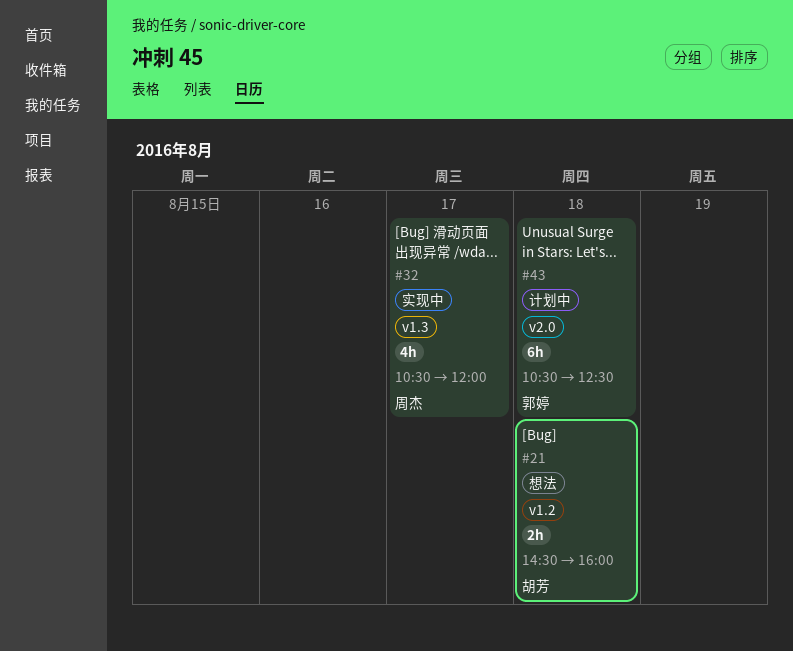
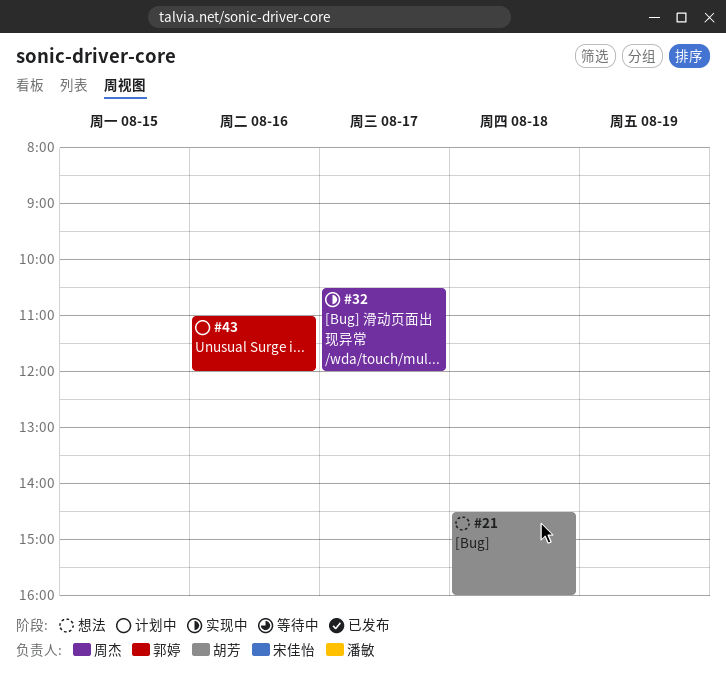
#43, day: Aug 18 -> Aug 16
#43, begins: 10:30 -> 11:00
#43, ends: 12:30 -> 12:00

